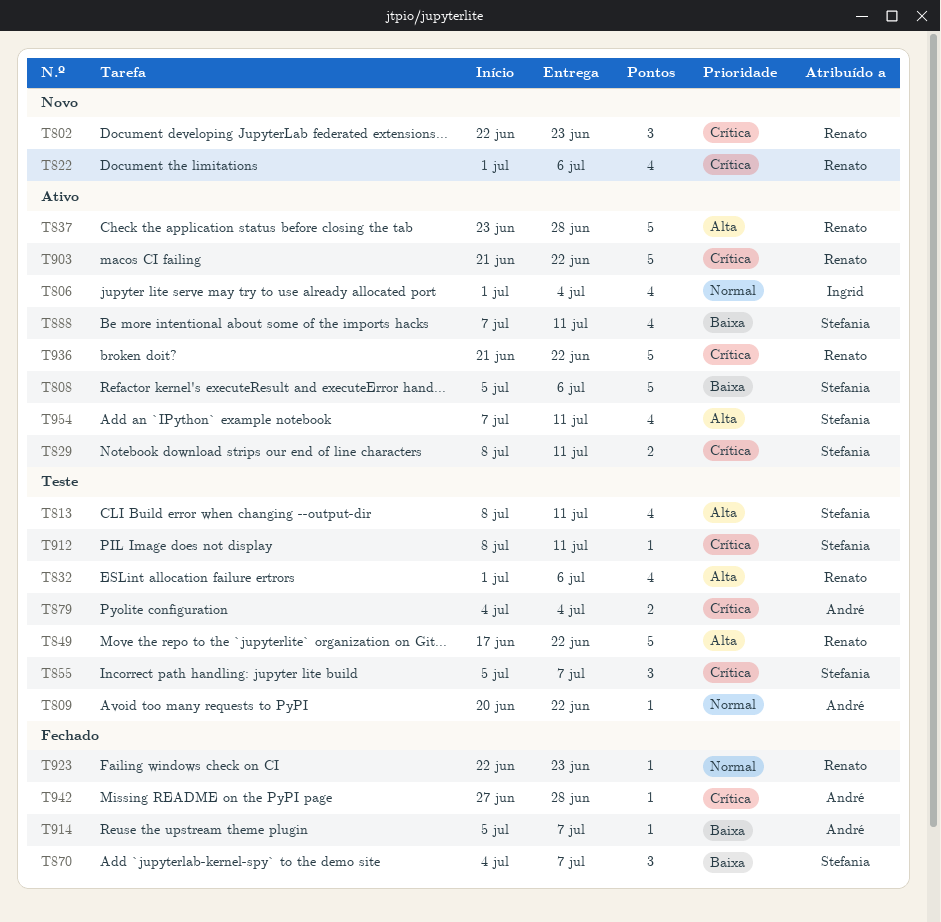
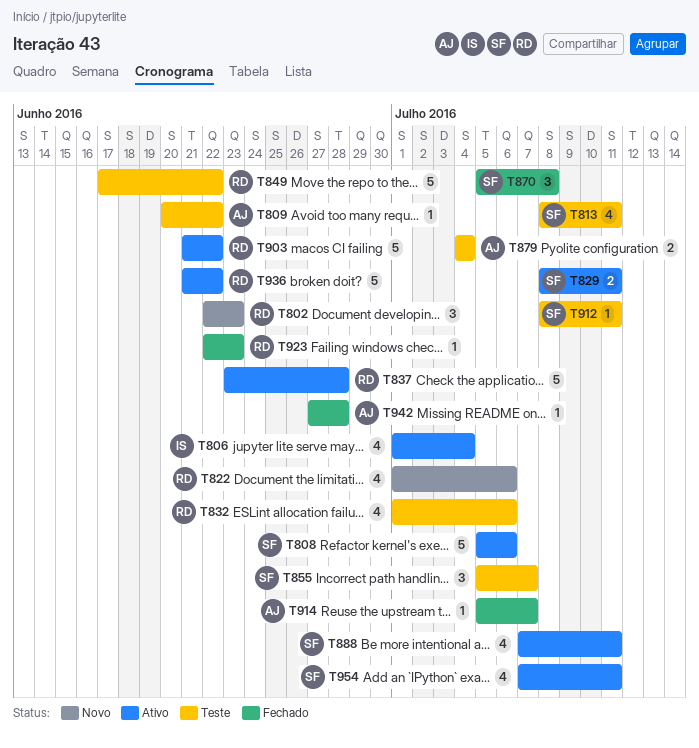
T870, start: Jul 4 -> Jul 5
T870, due: Jul 7 -> Jul 8

